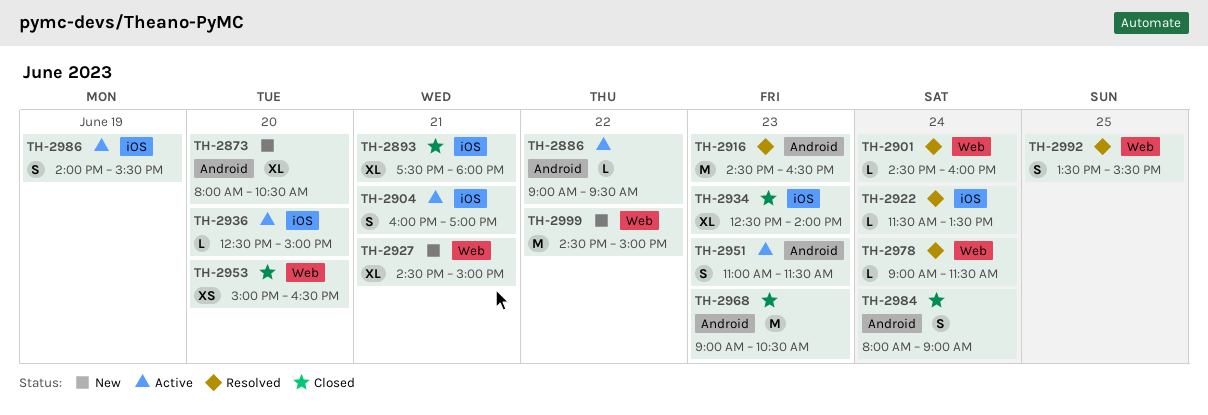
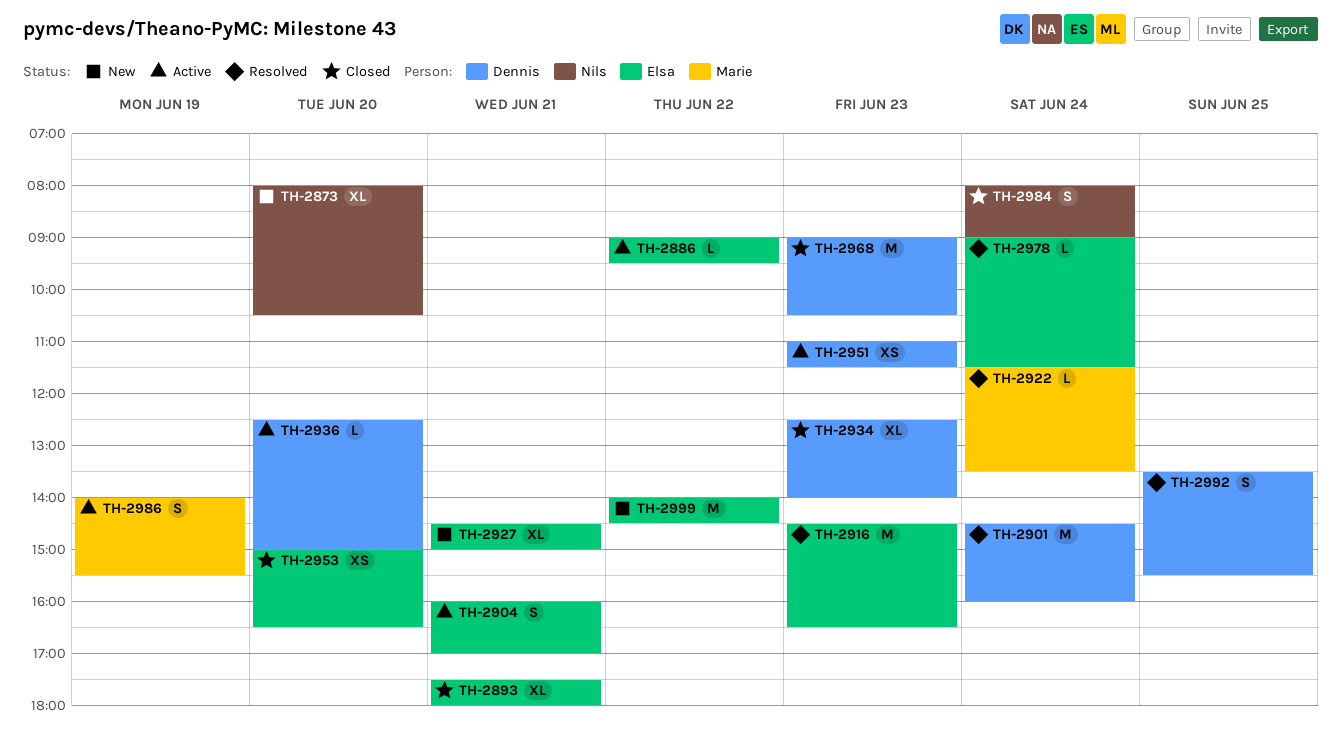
TH-2901, estimate: L -> M
TH-2951, estimate: S -> XS
TH-2999, begins: 14:30 -> 14:00
TH-2999, ends: 15:00 -> 14:30

